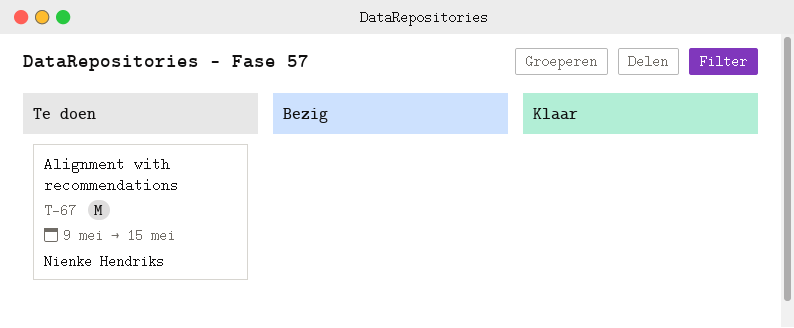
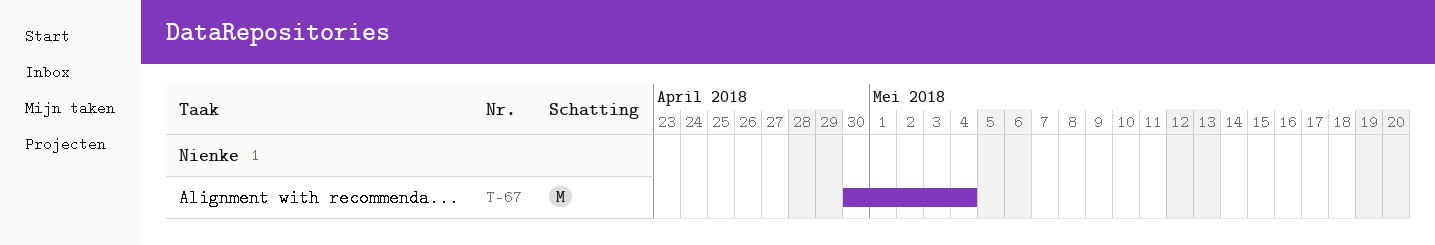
T-67, start: May 9 -> Apr 30
T-67, due: May 15 -> May 4

